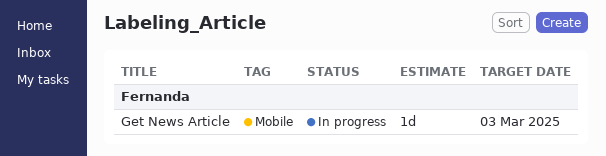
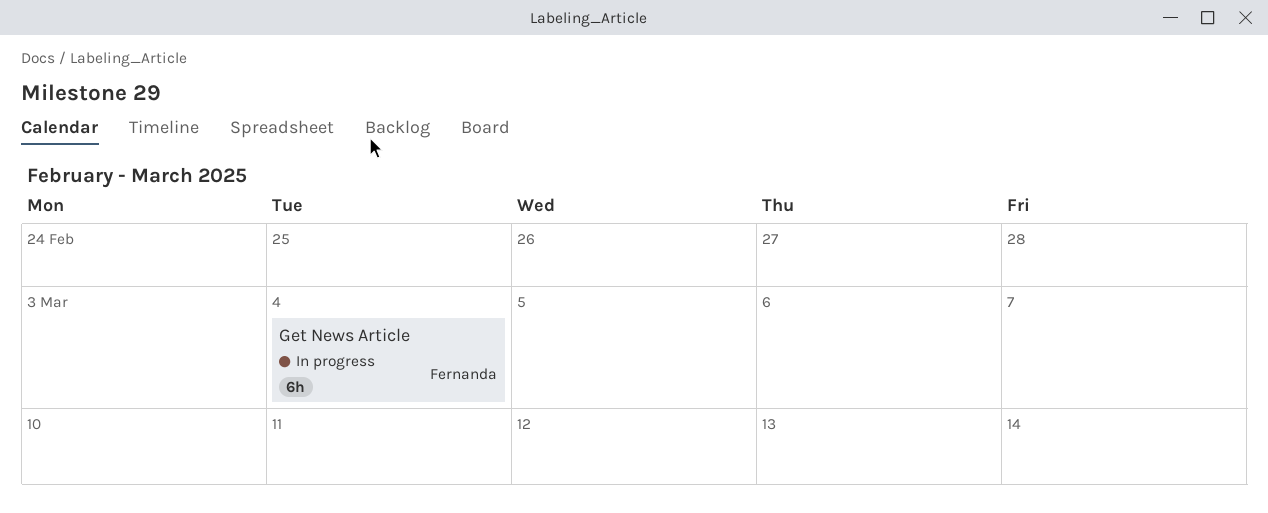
Get News Article, estimate: 1d -> 6h
Get News Article, due: Mar 3 -> Mar 4

